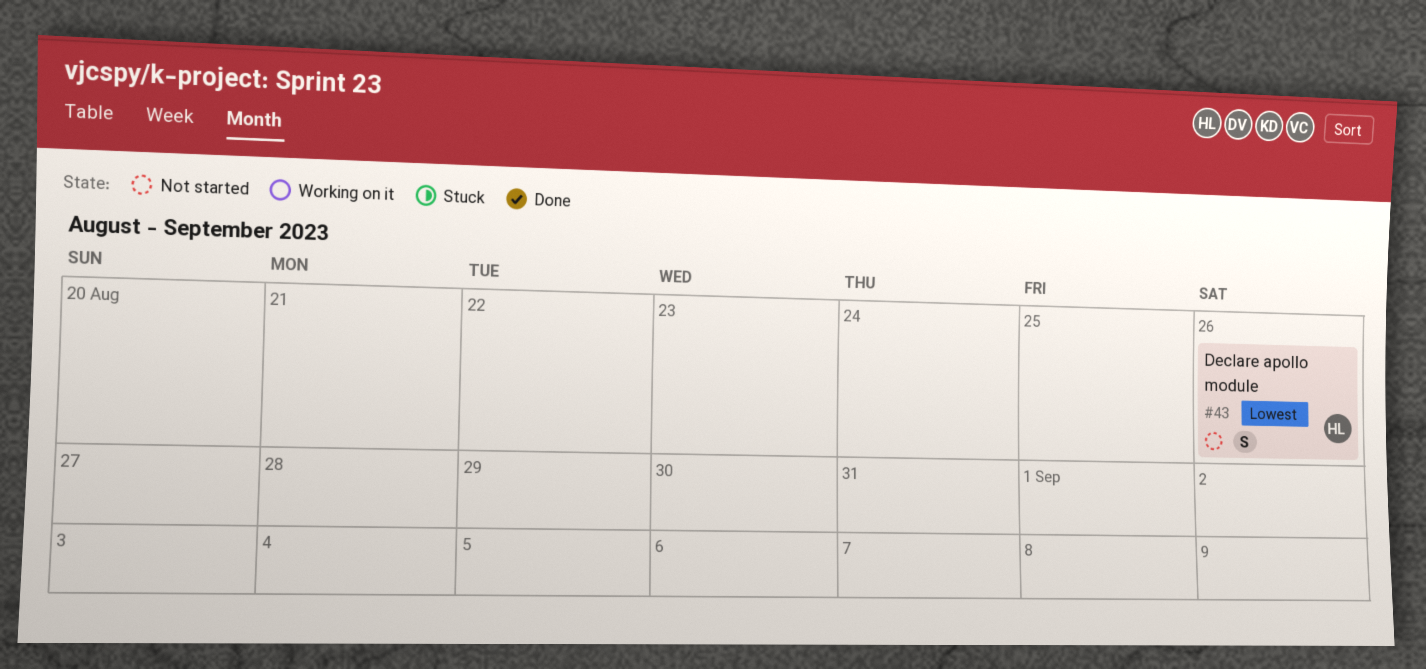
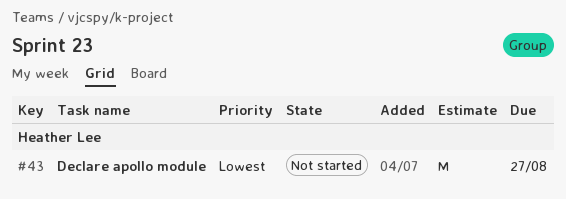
#43, estimate: S -> M
#43, due: Aug 26 -> Aug 27

